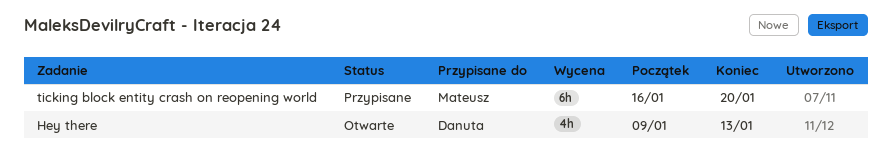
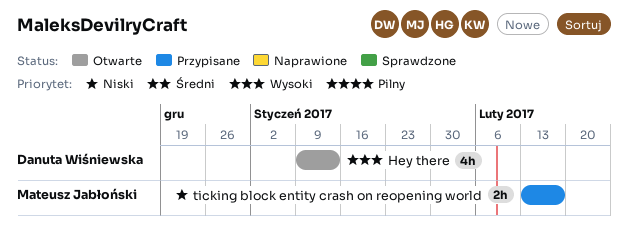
ticking block entity crash on reopening world, estimate: 6h -> 2h
ticking block entity crash on reopening world, start: Jan 16 -> Feb 13
ticking block entity crash on reopening world, due: Jan 20 -> Feb 17

